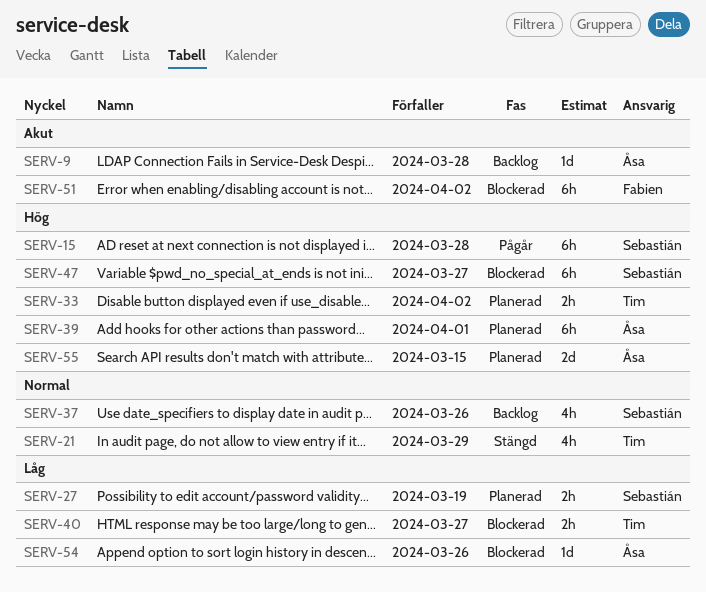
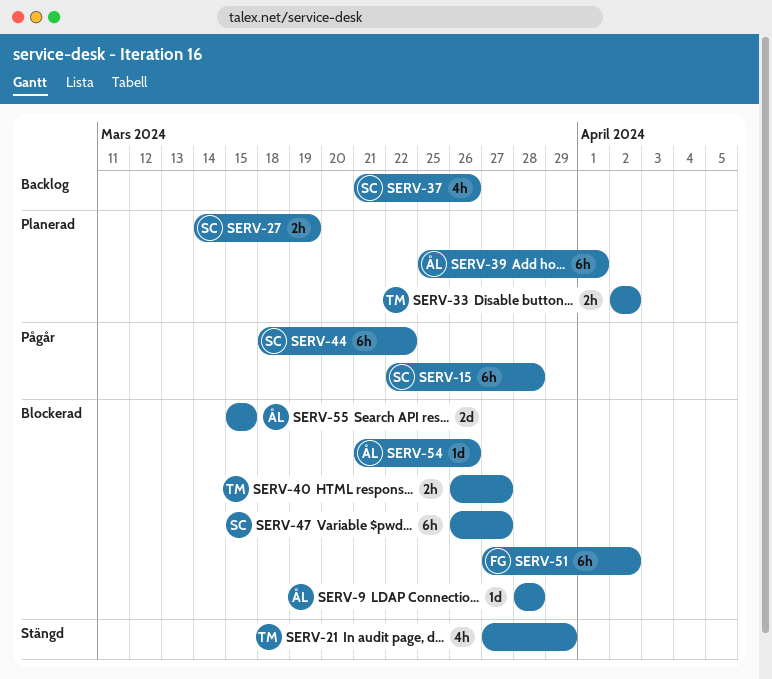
SERV-9, status: Backlog -> Blockerad
SERV-44: none -> present
SERV-55, status: Planerad -> Blockerad

